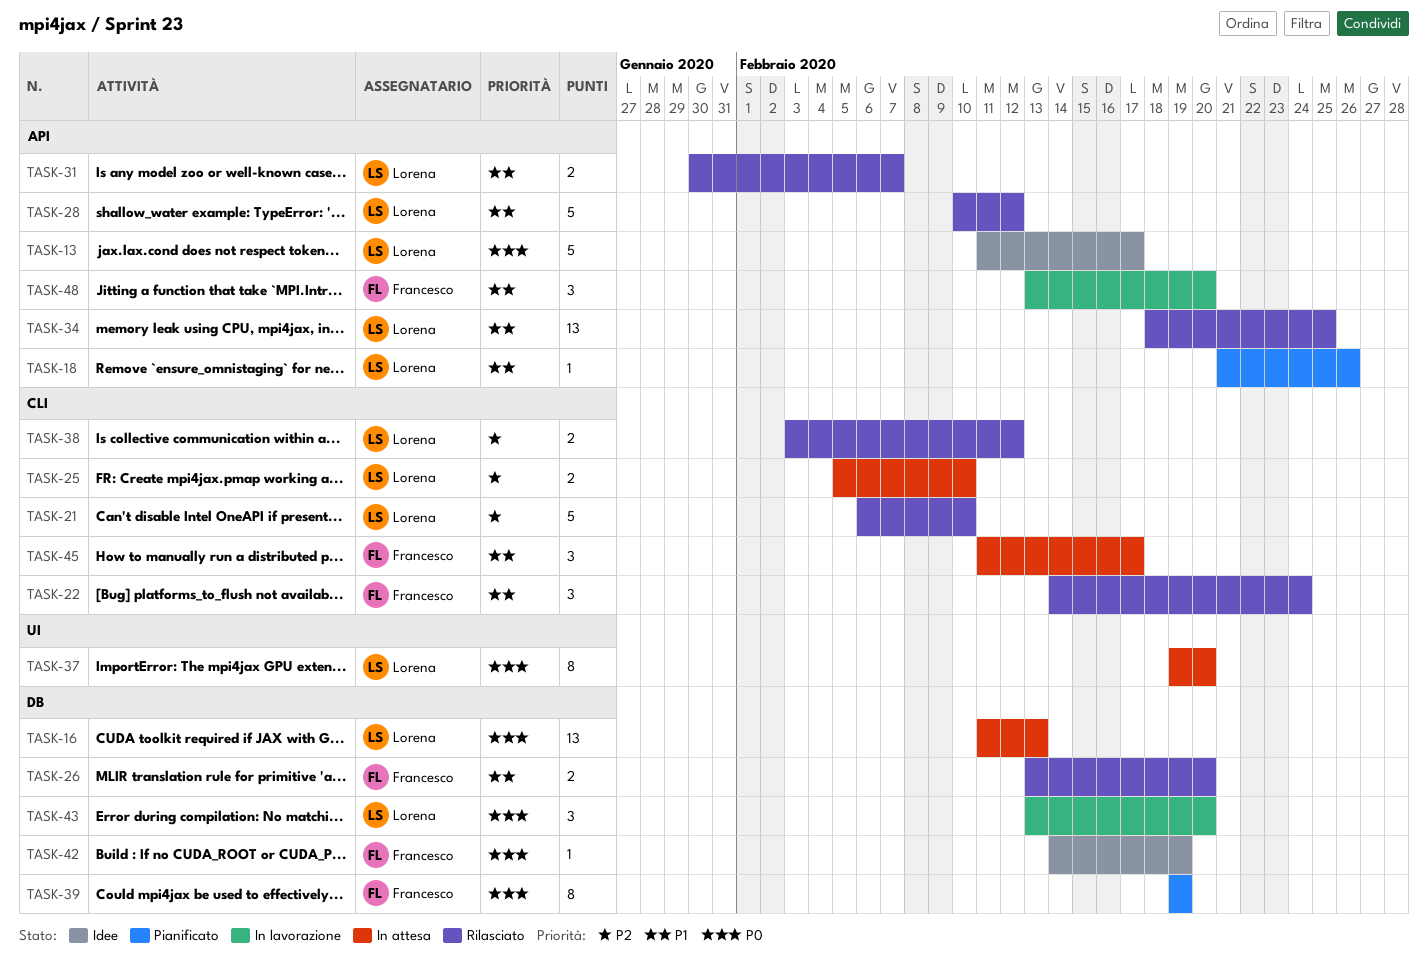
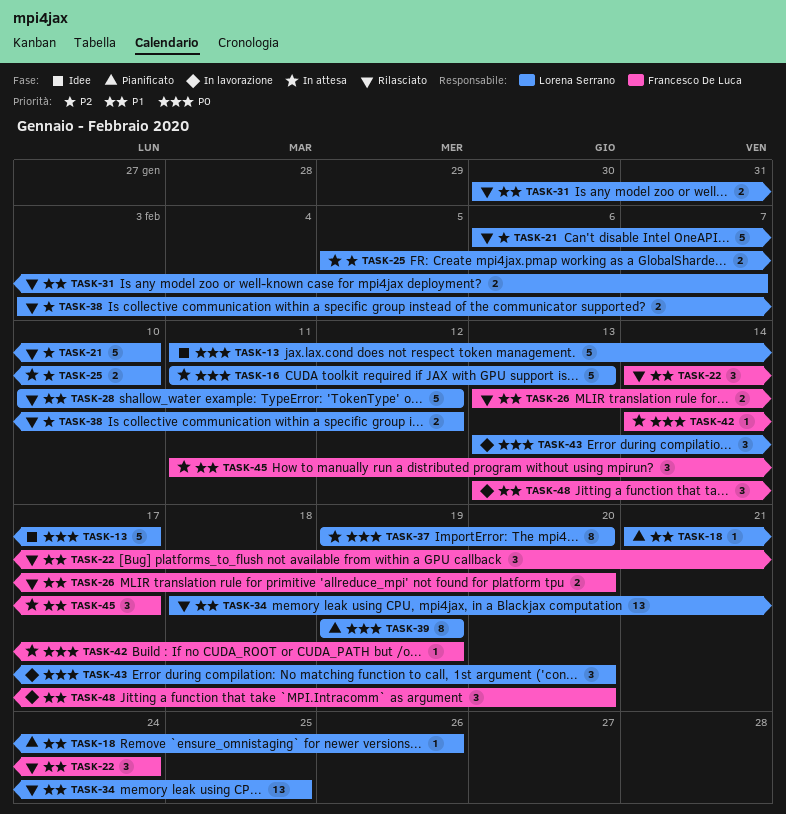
TASK-16, estimate: 13 -> 5
TASK-39, owner: Francesco De Luca -> Lorena Serrano
TASK-42, status: Idee -> In attesa

